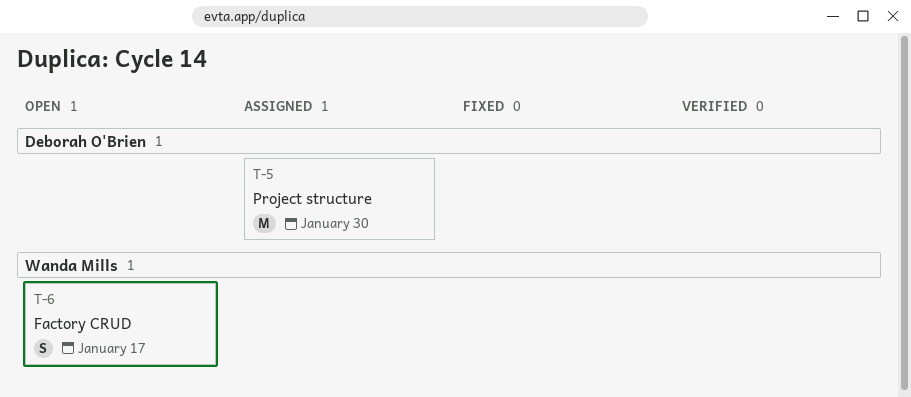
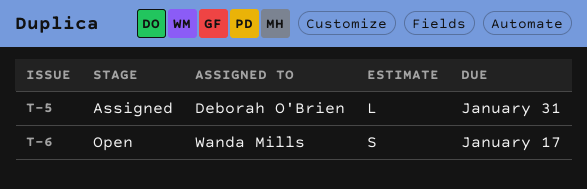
T-5, estimate: M -> L
T-5, due: Jan 30 -> Jan 31

